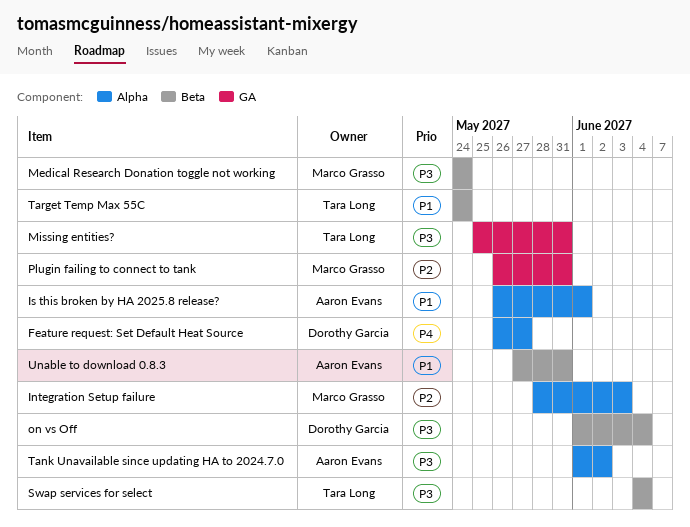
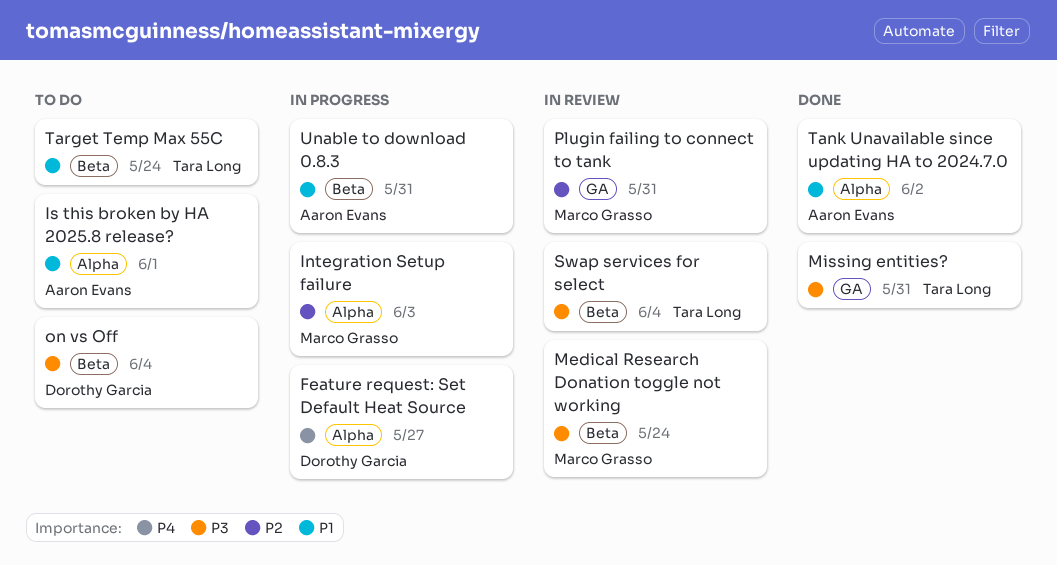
Tank Unavailable since updating HA to 2024.7.0, priority: P3 -> P1

